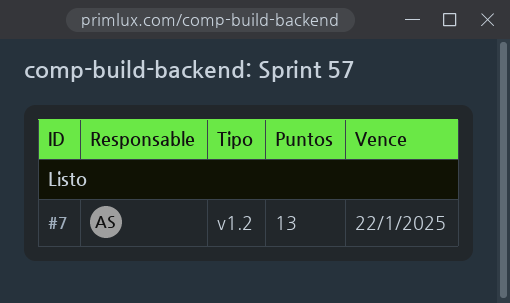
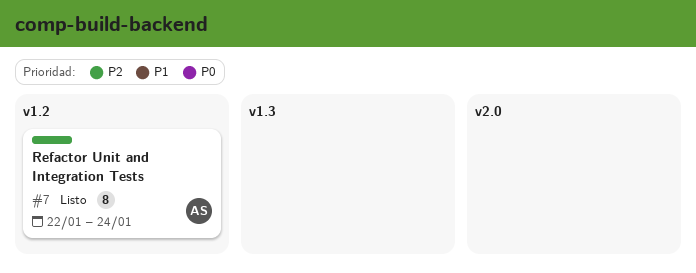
#7, estimate: 13 -> 8
#7, due: Jan 22 -> Jan 24

